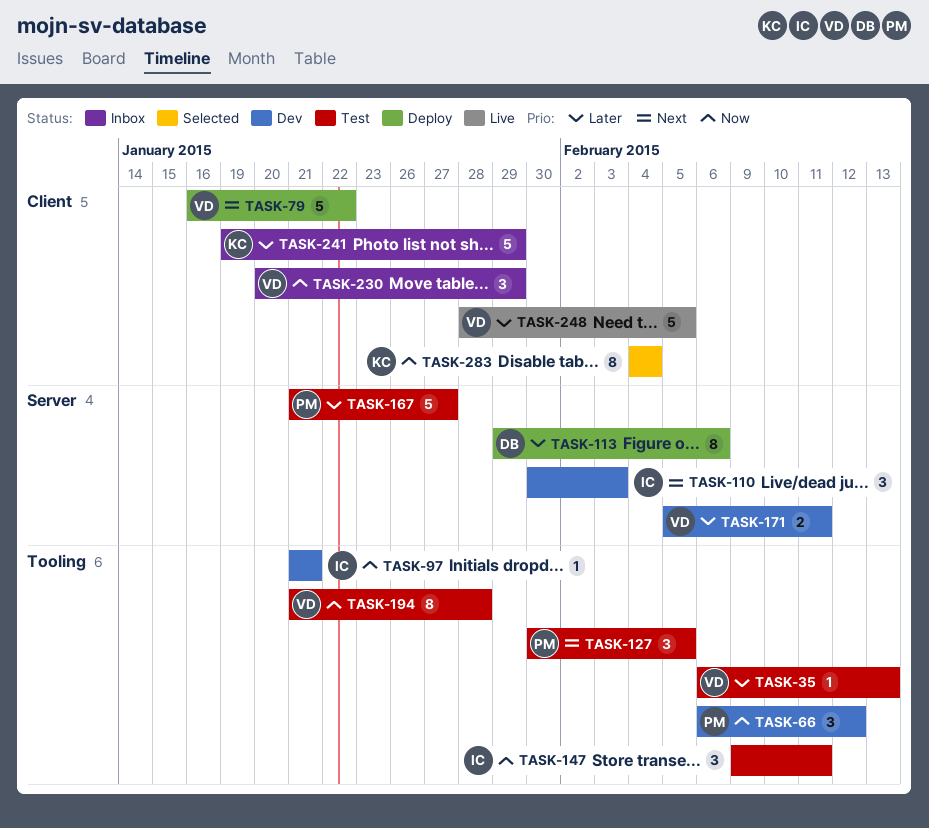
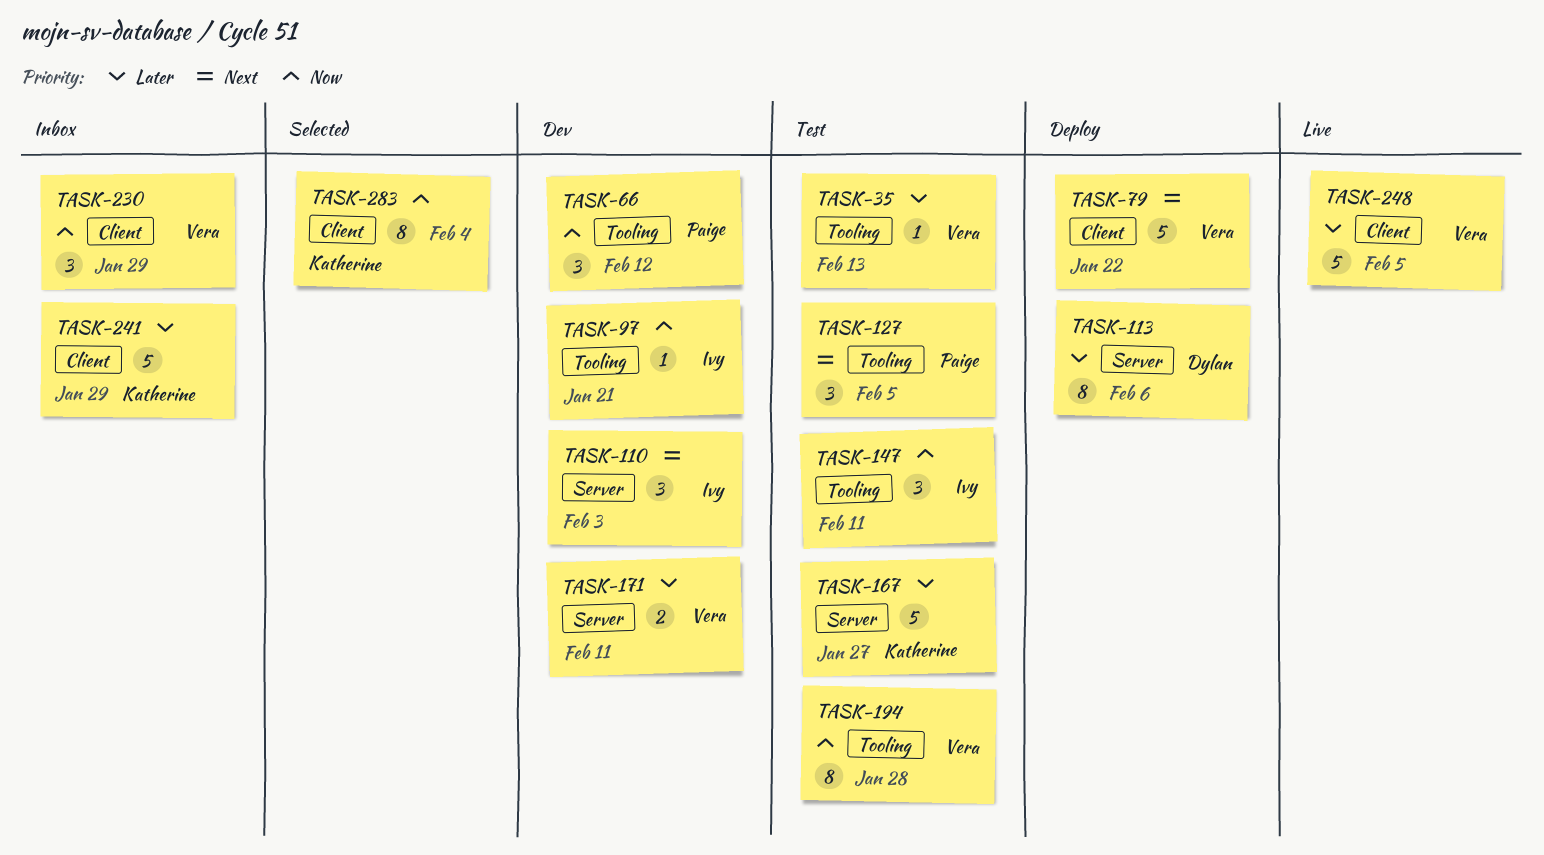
TASK-167, owner: Paige -> Katherine

